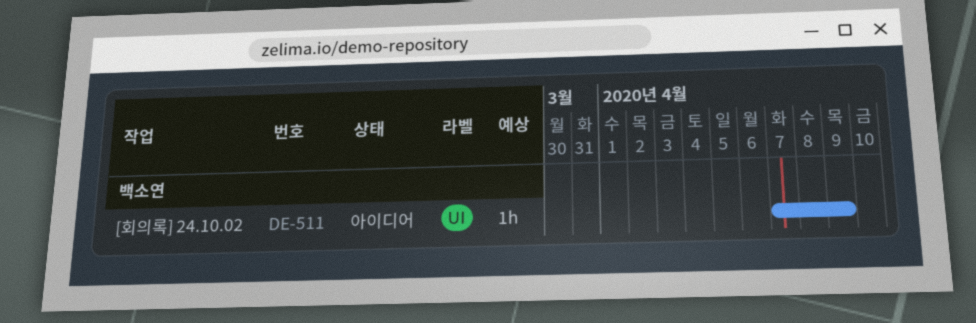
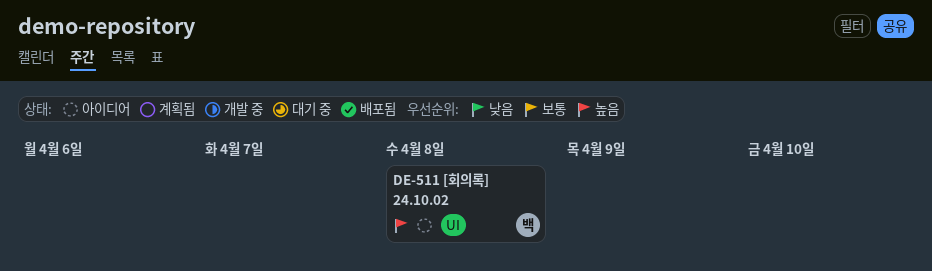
DE-511, due: Apr 9 -> Apr 8

